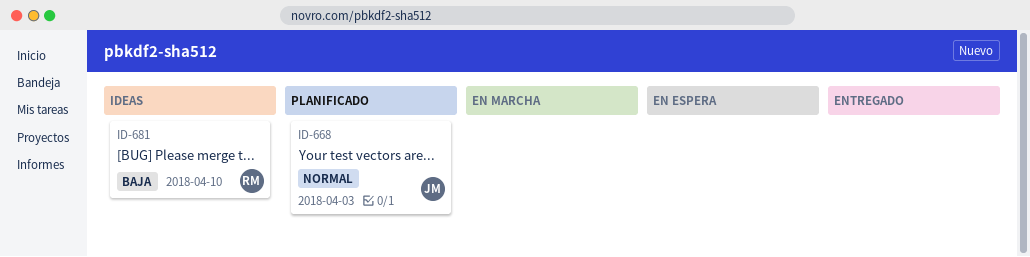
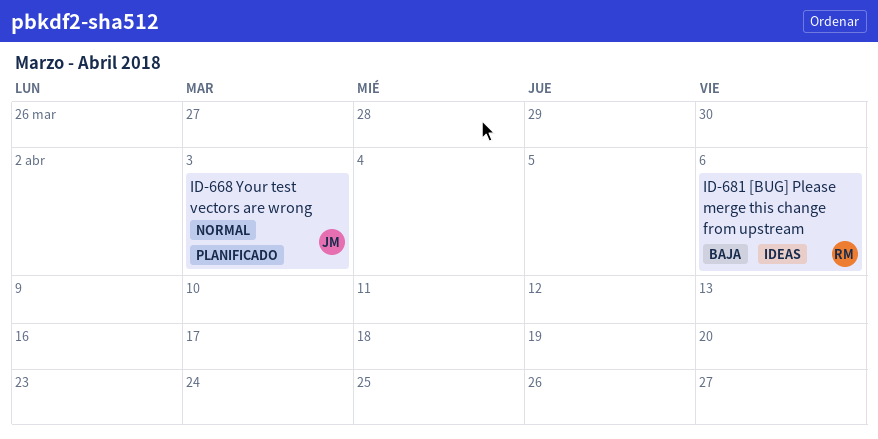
ID-681, due: Apr 10 -> Apr 6

